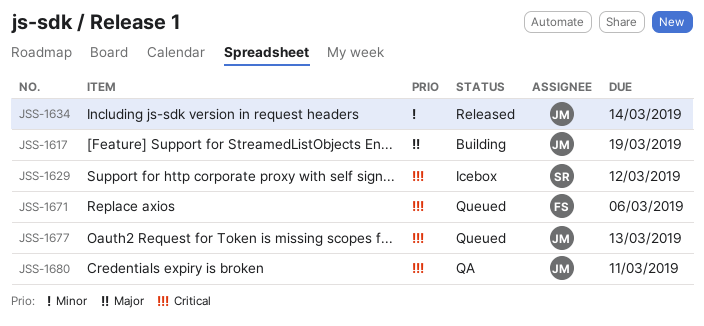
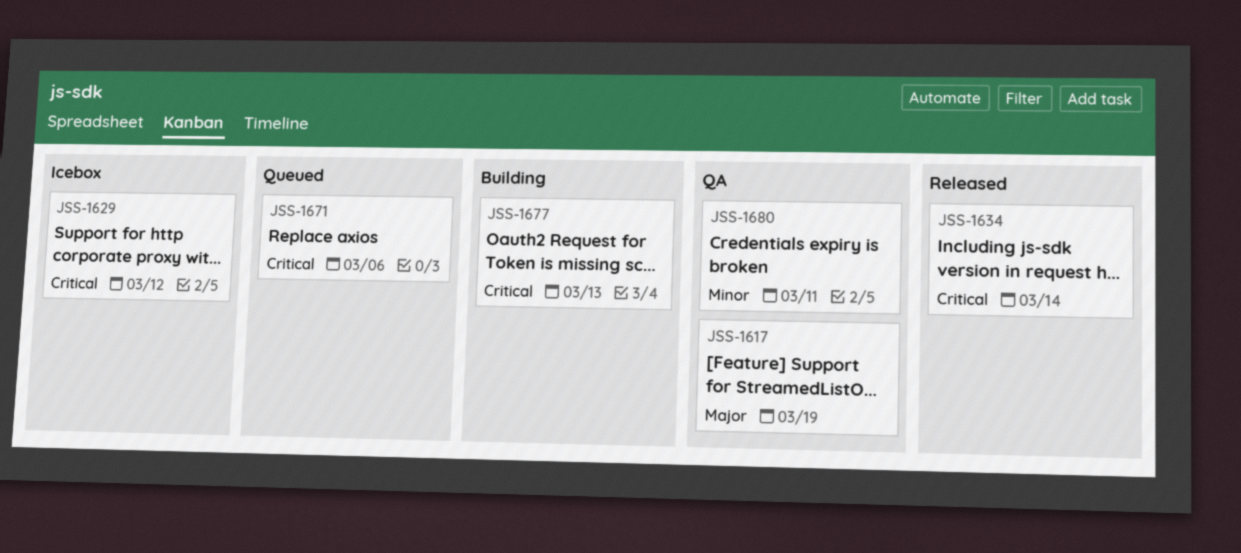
JSS-1617, status: Building -> QA
JSS-1634, priority: Minor -> Critical
JSS-1677, status: Queued -> Building
JSS-1680, priority: Critical -> Minor

